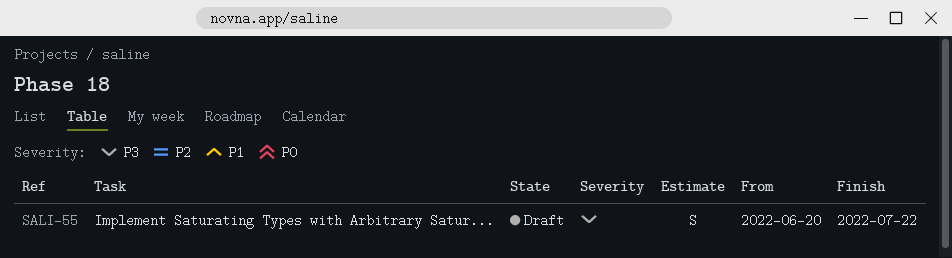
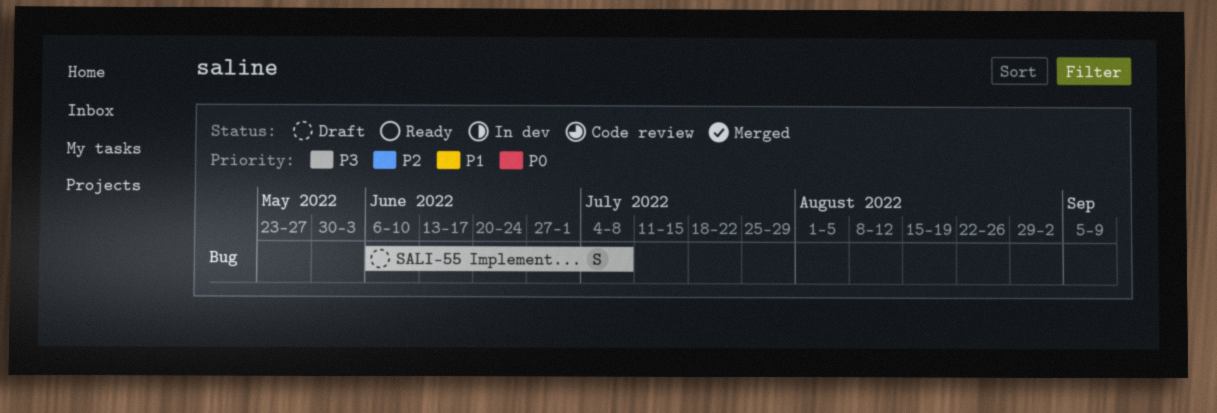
SALI-55, start: Jun 20 -> Jun 6
SALI-55, due: Jul 22 -> Jul 8

